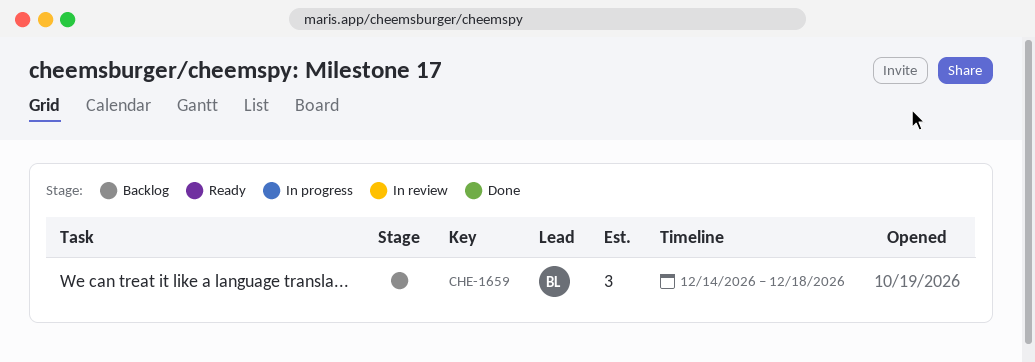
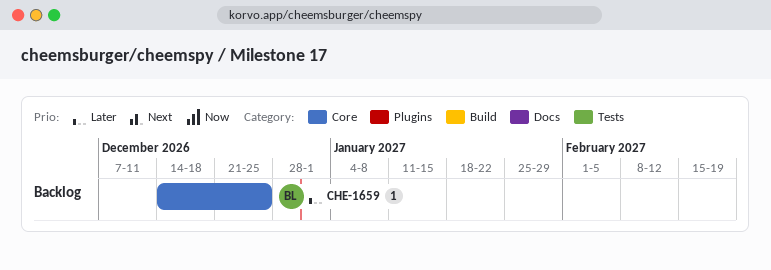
CHE-1659, estimate: 3 -> 1
CHE-1659, due: Dec 18 -> Dec 25

